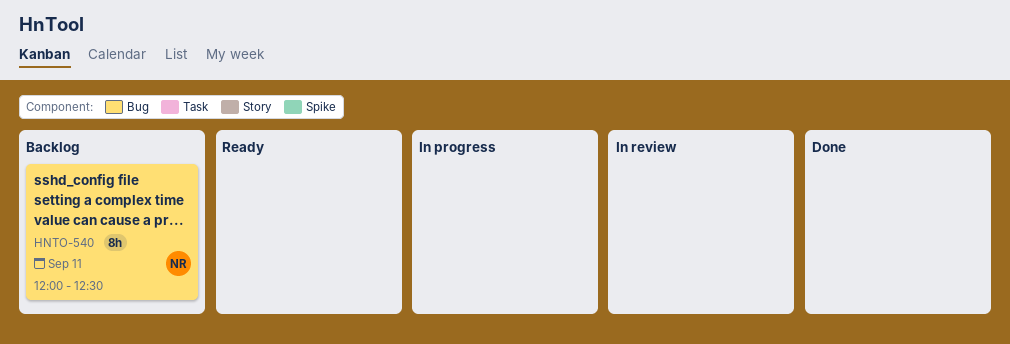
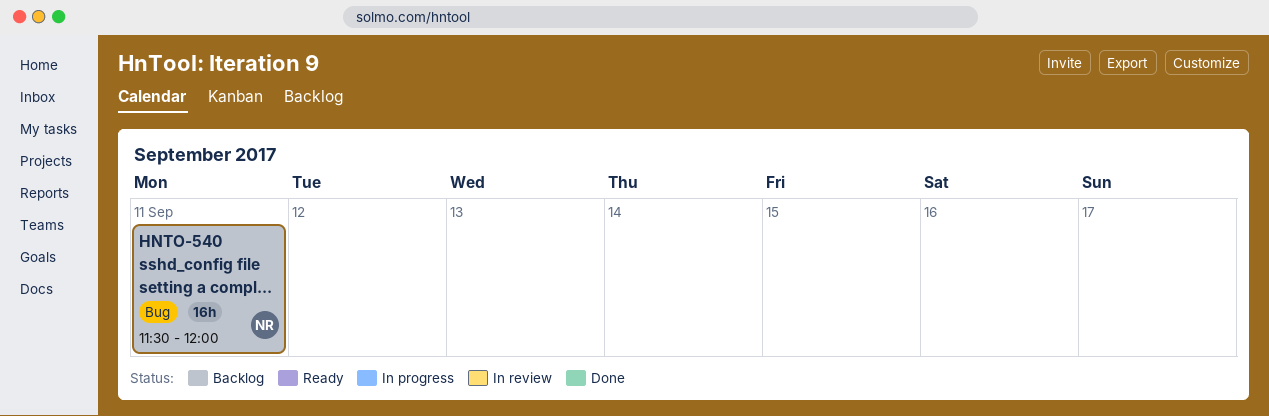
HNTO-540, estimate: 8h -> 16h
HNTO-540, begins: 12:00 -> 11:30
HNTO-540, ends: 12:30 -> 12:00

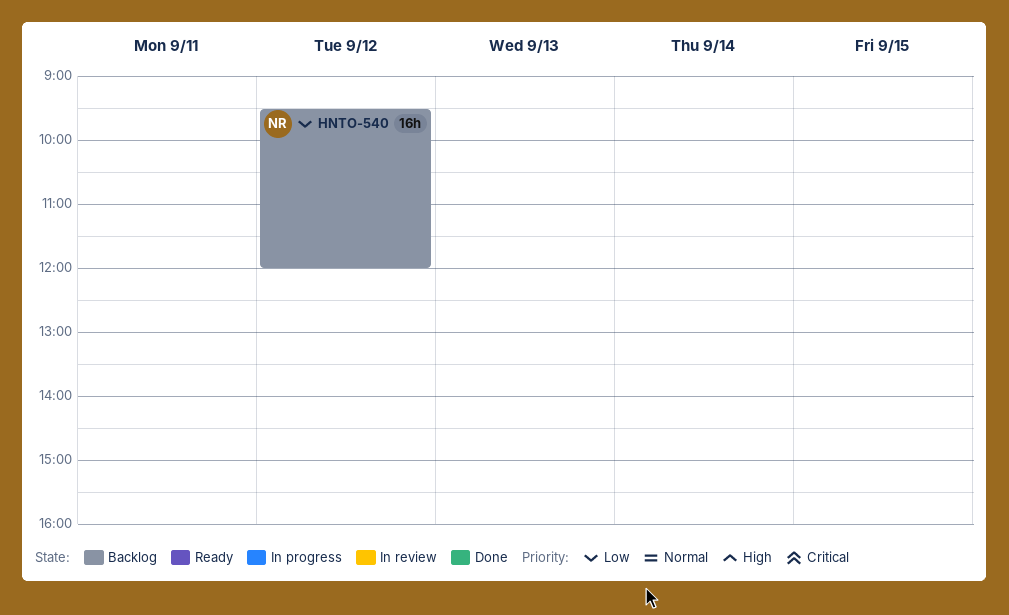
HNTO-540, day: Sep 11 -> Sep 12
HNTO-540, begins: 11:30 -> 09:30

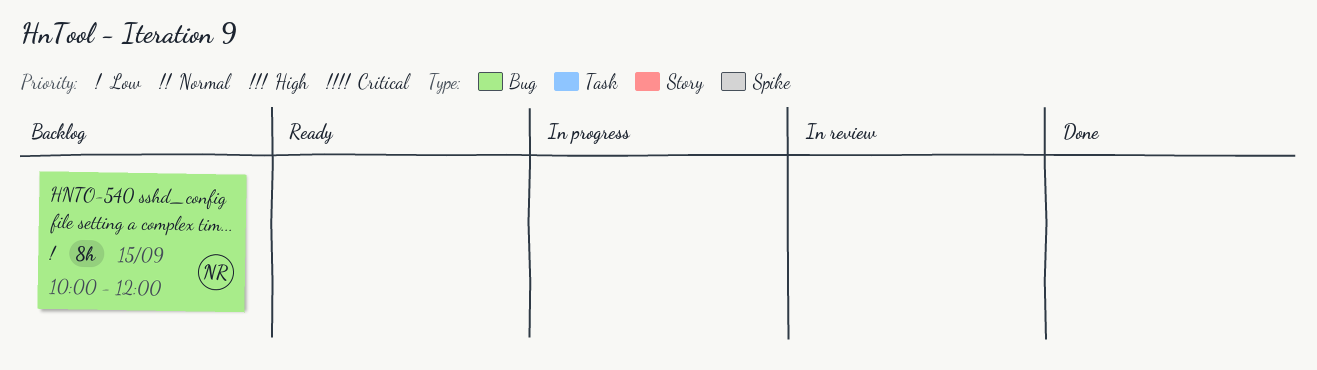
HNTO-540, estimate: 16h -> 8h
HNTO-540, day: Sep 12 -> Sep 15
HNTO-540, begins: 09:30 -> 10:00

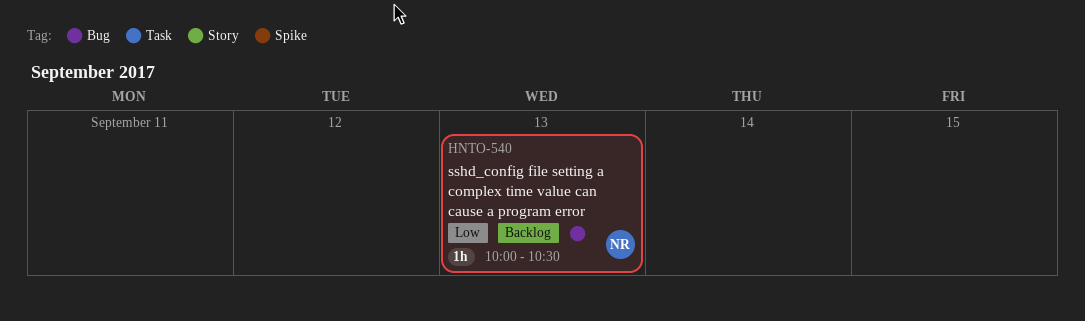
HNTO-540, estimate: 8h -> 1h
HNTO-540, day: Sep 15 -> Sep 13
HNTO-540, ends: 12:00 -> 10:30

